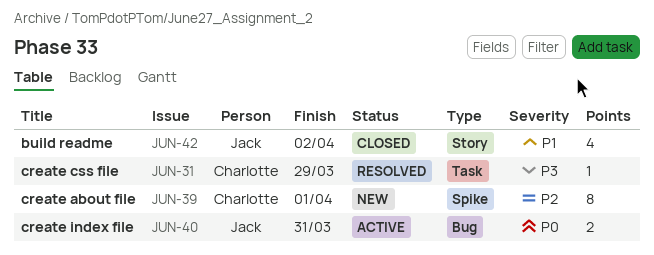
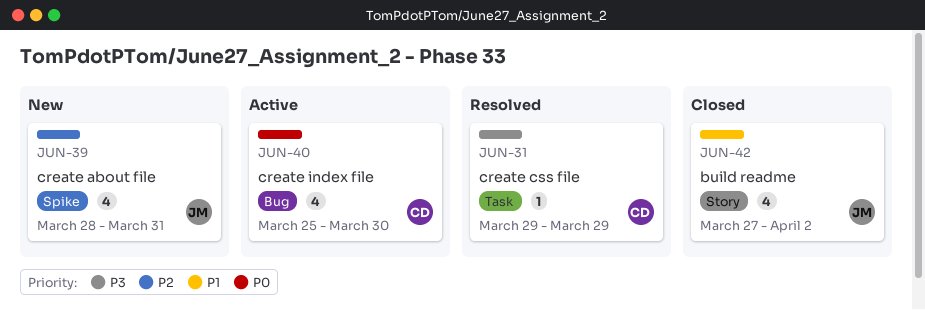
JUN-39, owner: Charlotte -> Jack
JUN-39, estimate: 8 -> 4
JUN-39, due: Apr 1 -> Mar 31
JUN-40, owner: Jack -> Charlotte
JUN-40, estimate: 2 -> 4
JUN-40, due: Mar 31 -> Mar 30

